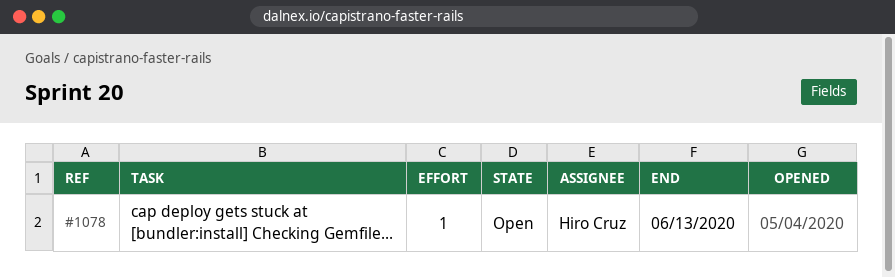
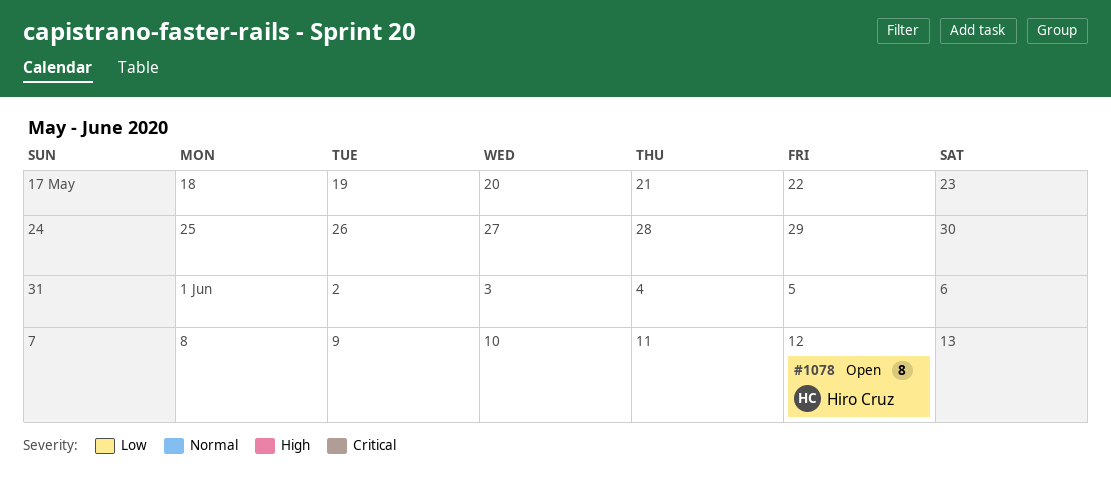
#1078, estimate: 1 -> 8
#1078, due: Jun 13 -> Jun 12

